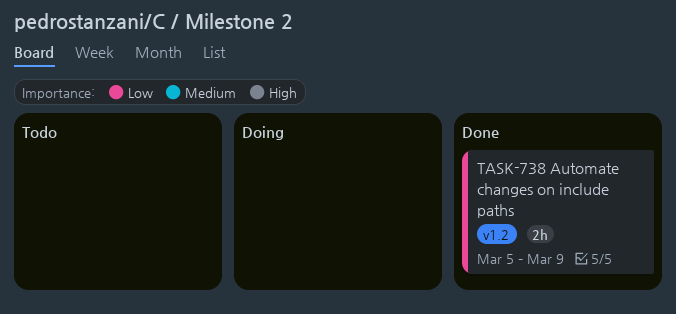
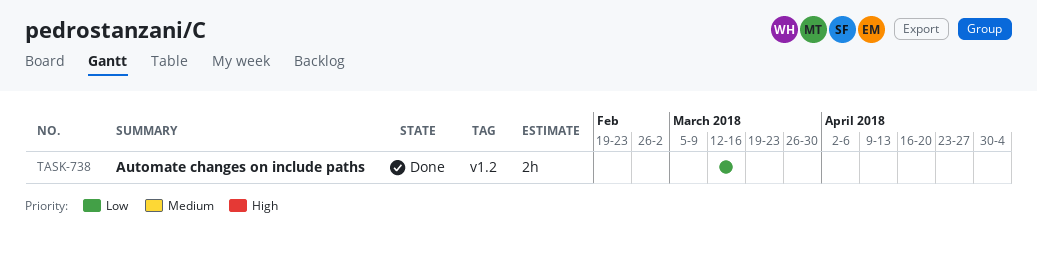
TASK-738, start: Mar 5 -> Mar 12
TASK-738, due: Mar 9 -> Mar 16

